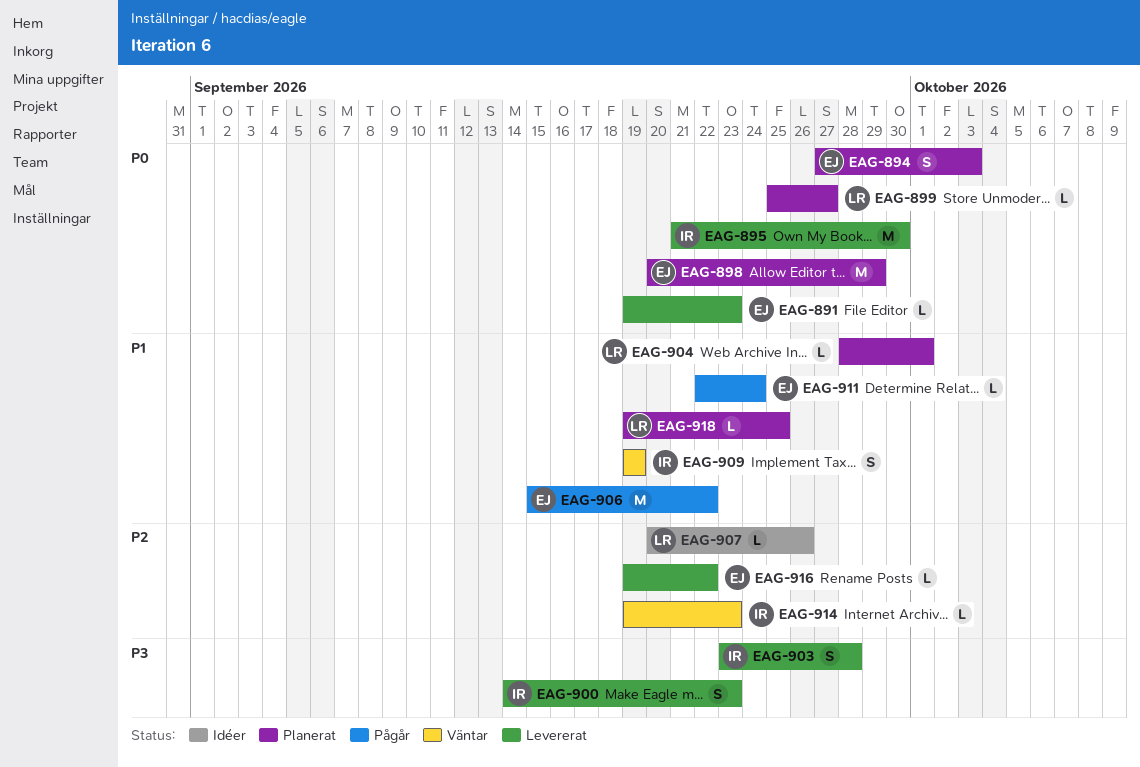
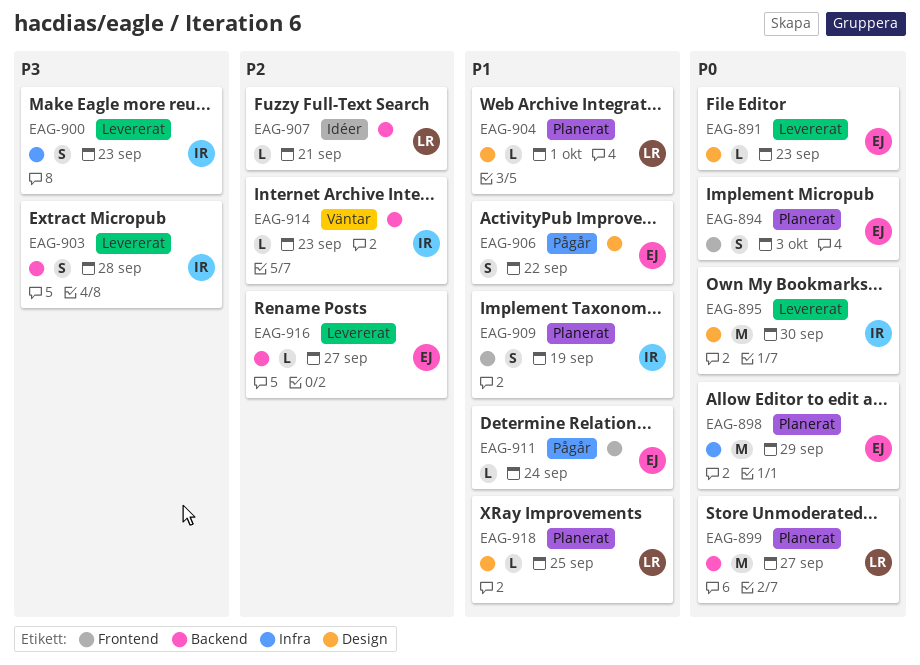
EAG-899, estimate: L -> M
EAG-906, estimate: M -> S
EAG-907, due: Sep 26 -> Sep 21
EAG-909, status: Väntar -> Planerat
EAG-916, due: Sep 22 -> Sep 27

